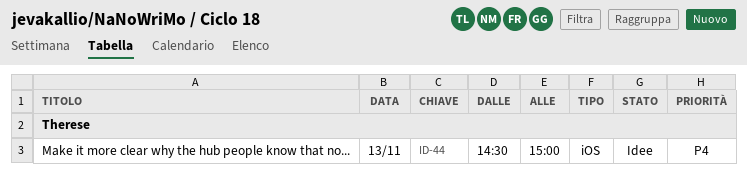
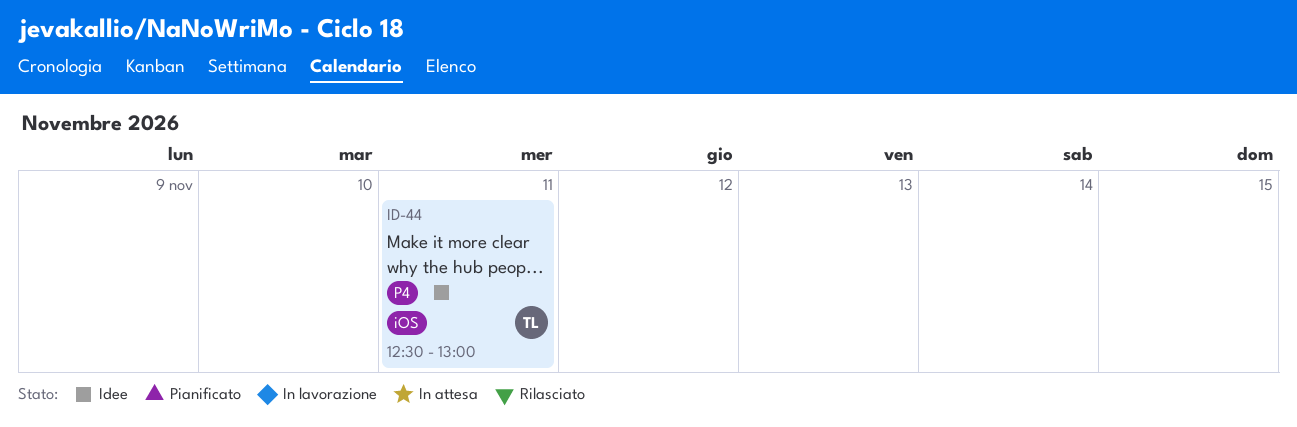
ID-44, day: Nov 13 -> Nov 11
ID-44, begins: 14:30 -> 12:30
ID-44, ends: 15:00 -> 13:00

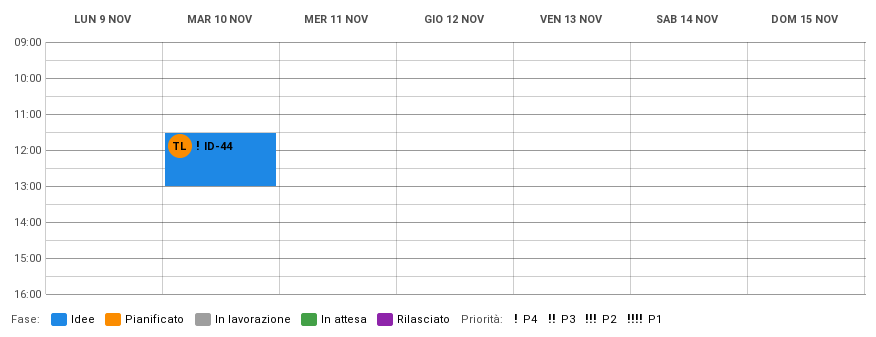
ID-44, day: Nov 11 -> Nov 10
ID-44, begins: 12:30 -> 11:30

